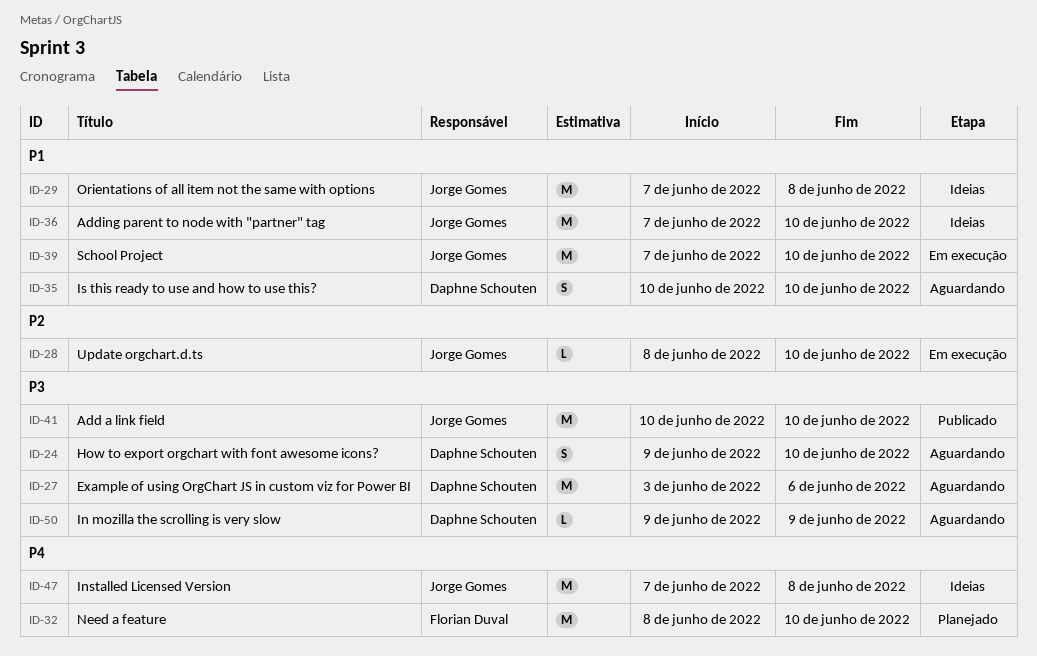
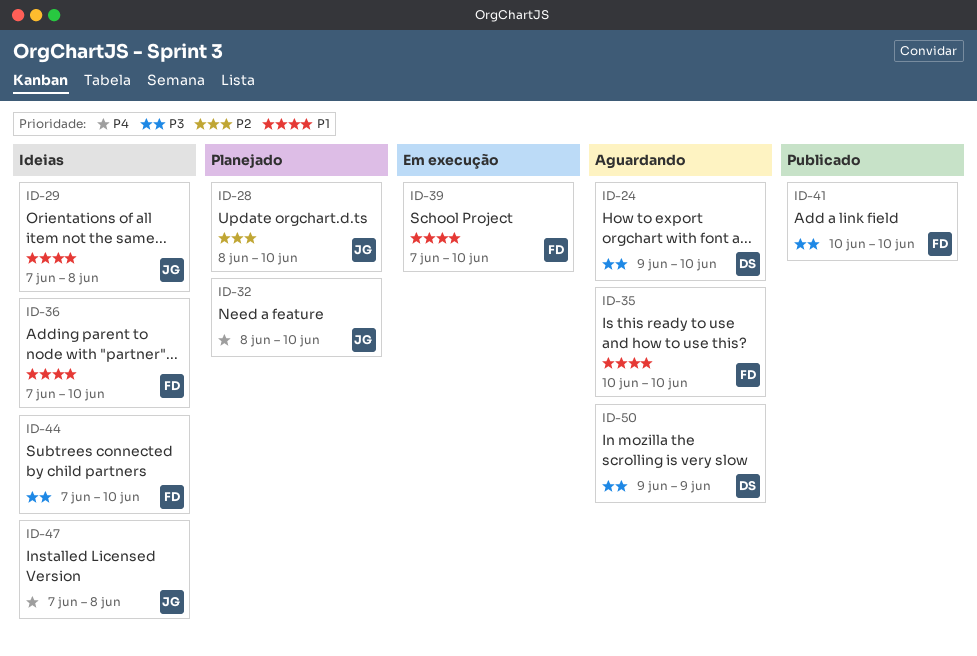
ID-27: present -> none
ID-28, status: Em execução -> Planejado
ID-32, owner: Florian Duval -> Jorge Gomes
ID-35, owner: Daphne Schouten -> Florian Duval
ID-36, owner: Jorge Gomes -> Florian Duval
ID-39, owner: Jorge Gomes -> Florian Duval
ID-41, owner: Jorge Gomes -> Florian Duval
ID-44: none -> present

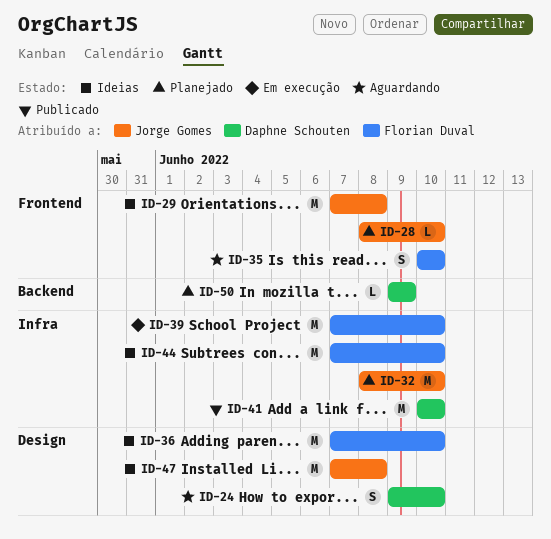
ID-41, owner: Florian Duval -> Daphne Schouten
ID-50, status: Aguardando -> Planejado

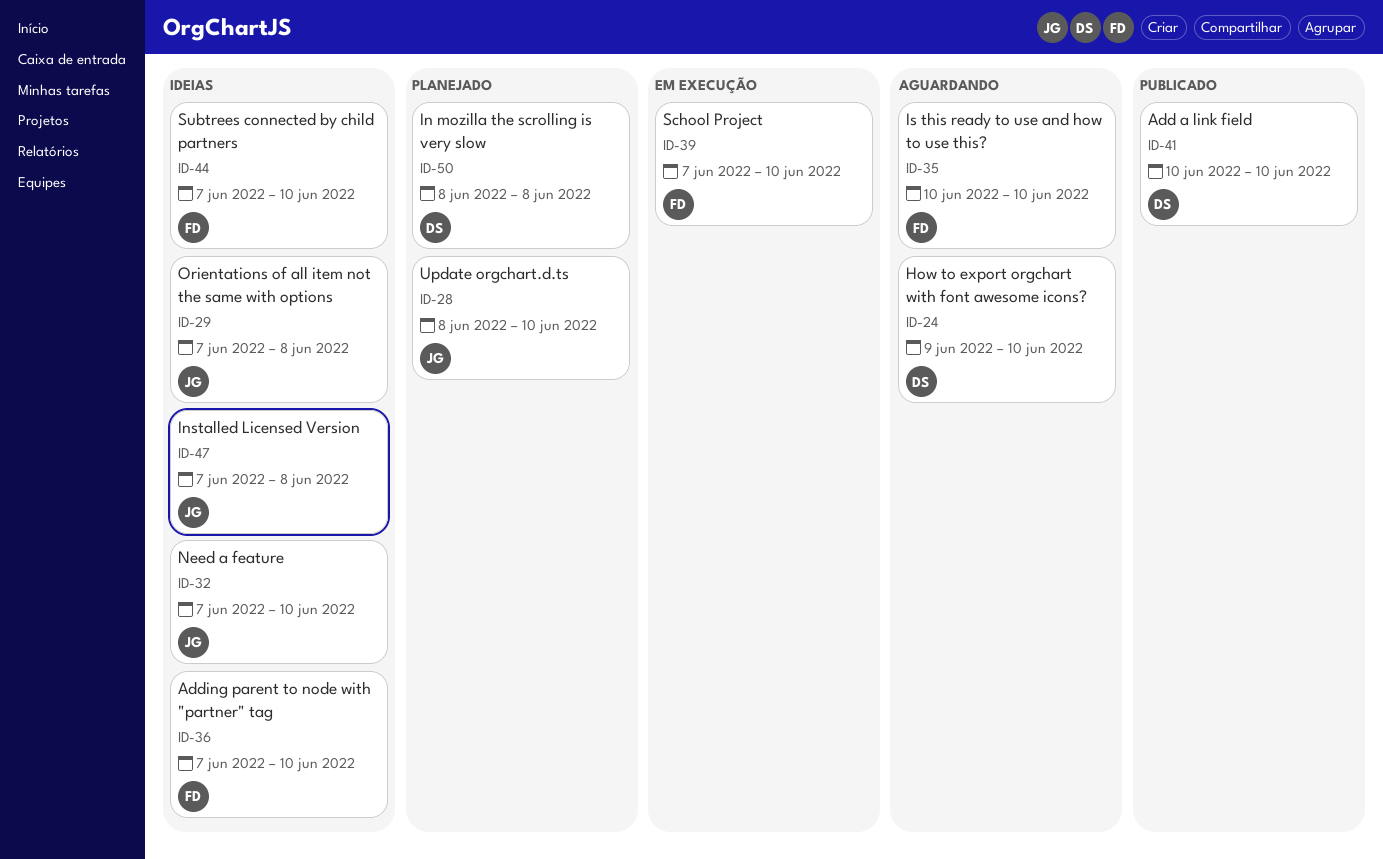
ID-32, status: Planejado -> Ideias
ID-32, start: Jun 8 -> Jun 7
ID-50, start: Jun 9 -> Jun 8
ID-50, due: Jun 9 -> Jun 8

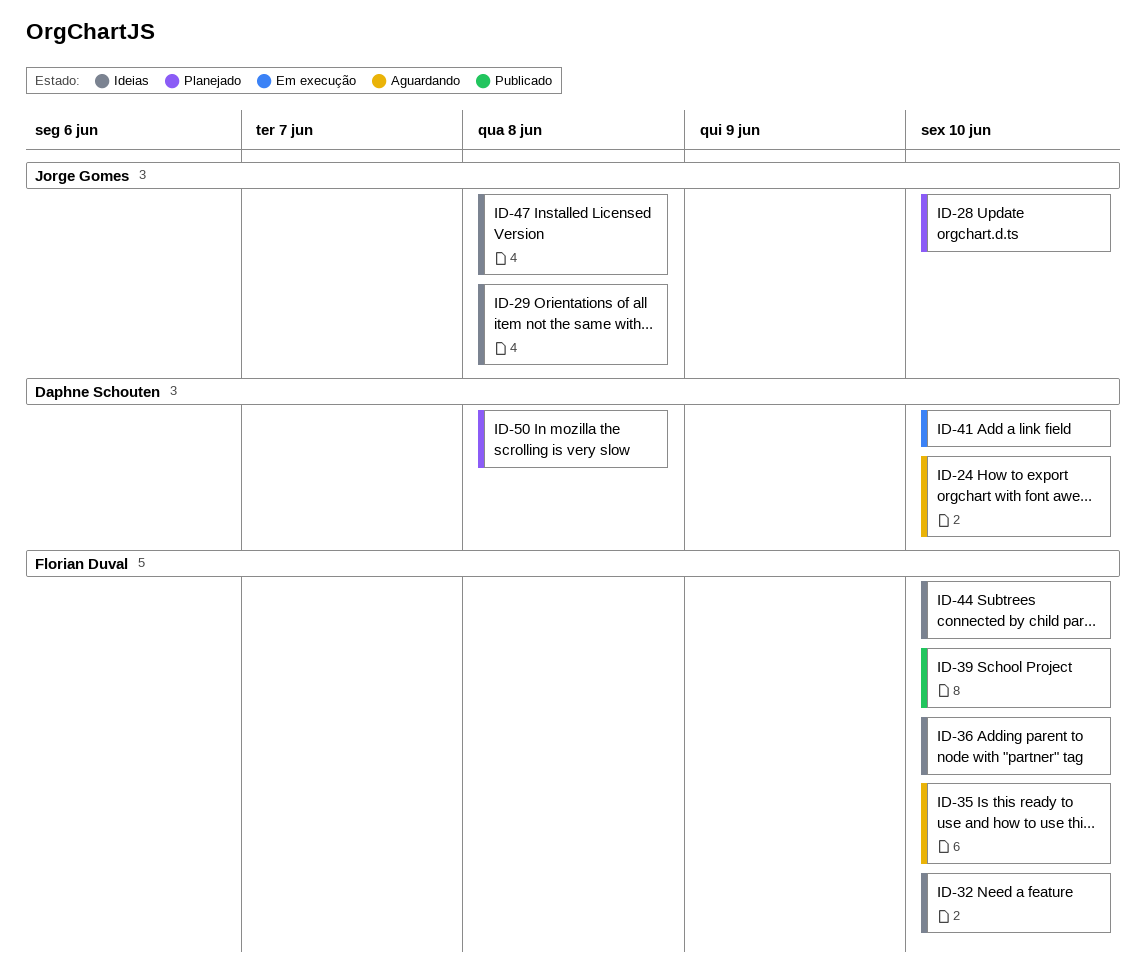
ID-32, owner: Jorge Gomes -> Florian Duval
ID-39, status: Em execução -> Publicado
ID-41, status: Publicado -> Em execução

